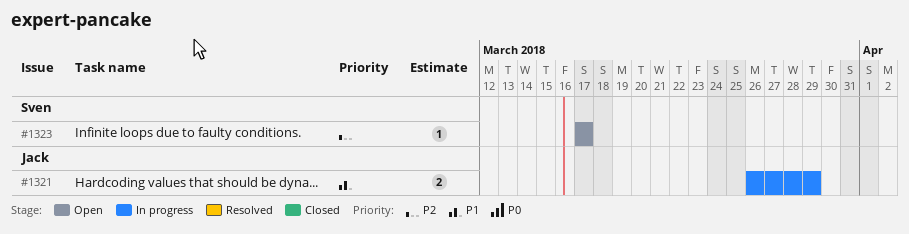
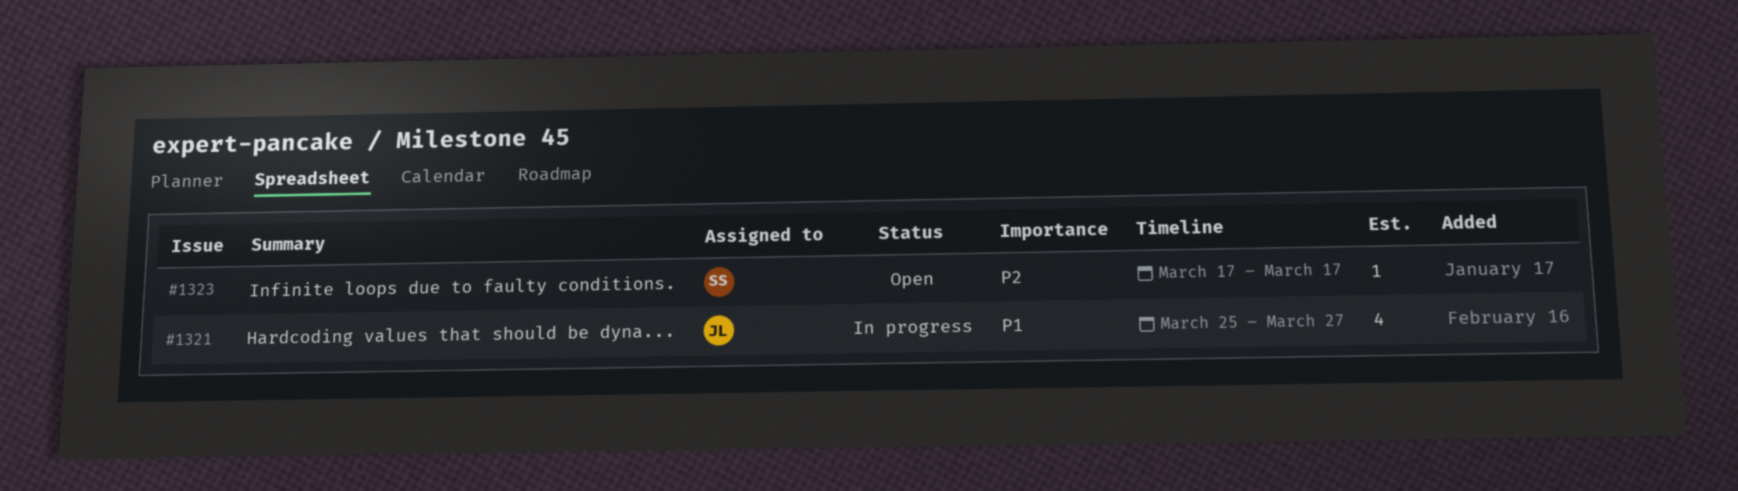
#1321, estimate: 2 -> 4
#1321, start: Mar 26 -> Mar 25
#1321, due: Mar 29 -> Mar 27

